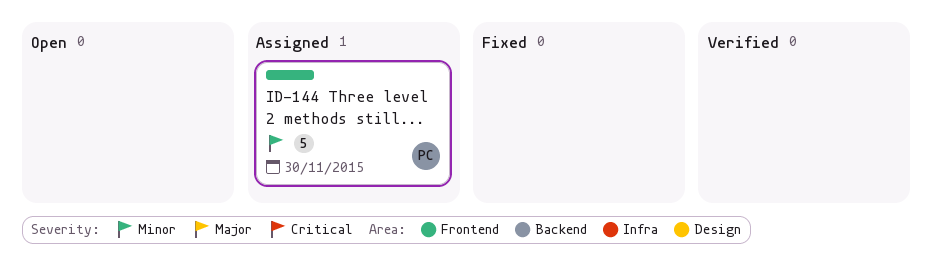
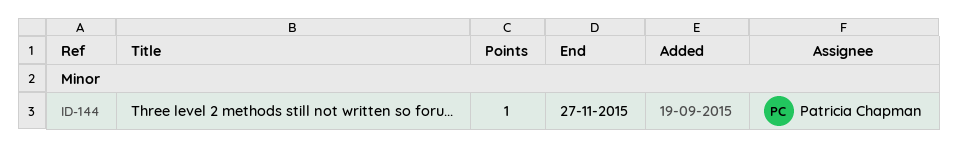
ID-144, estimate: 5 -> 1
ID-144, due: Nov 30 -> Nov 27

